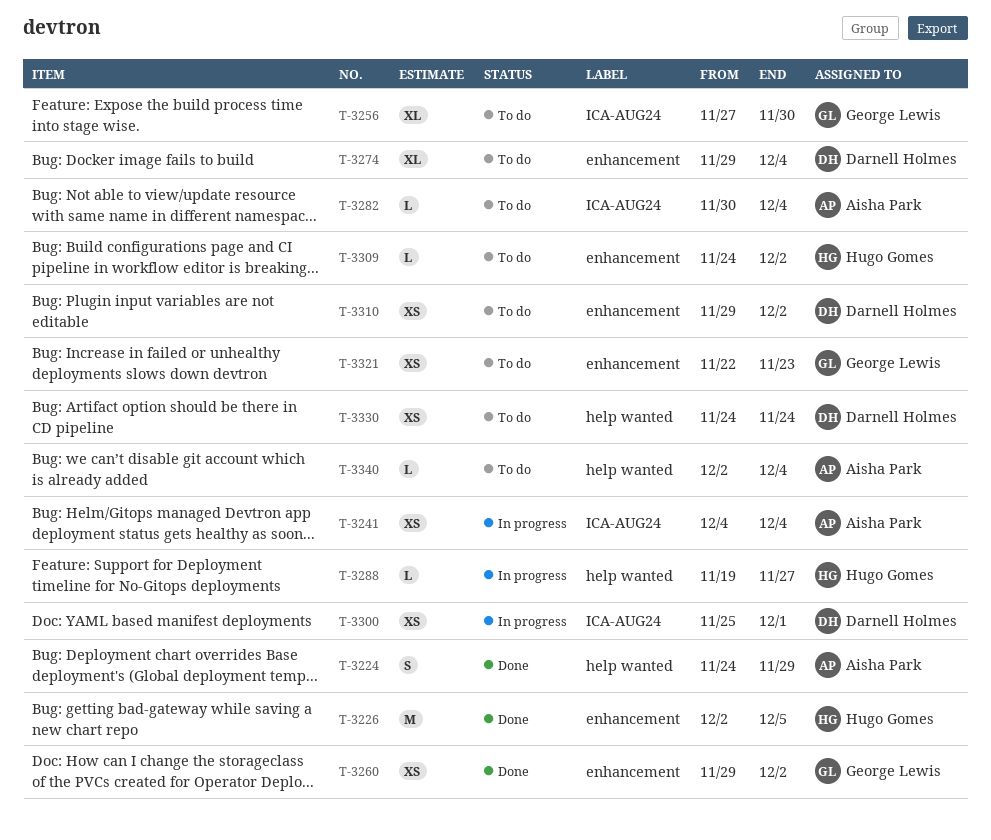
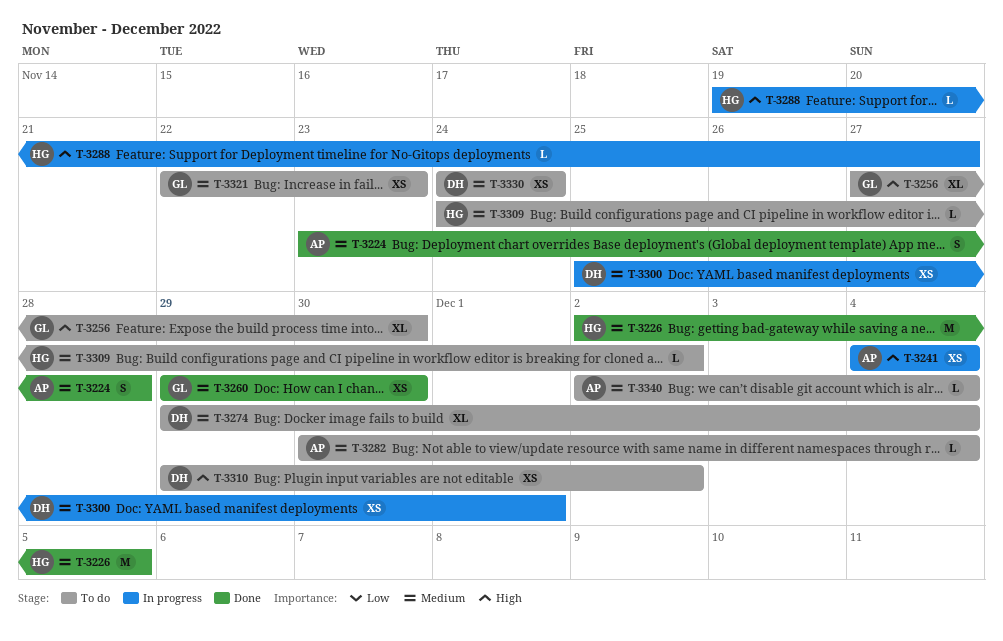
T-3224, start: Nov 24 -> Nov 23
T-3224, due: Nov 29 -> Nov 28
T-3260, due: Dec 2 -> Nov 30

